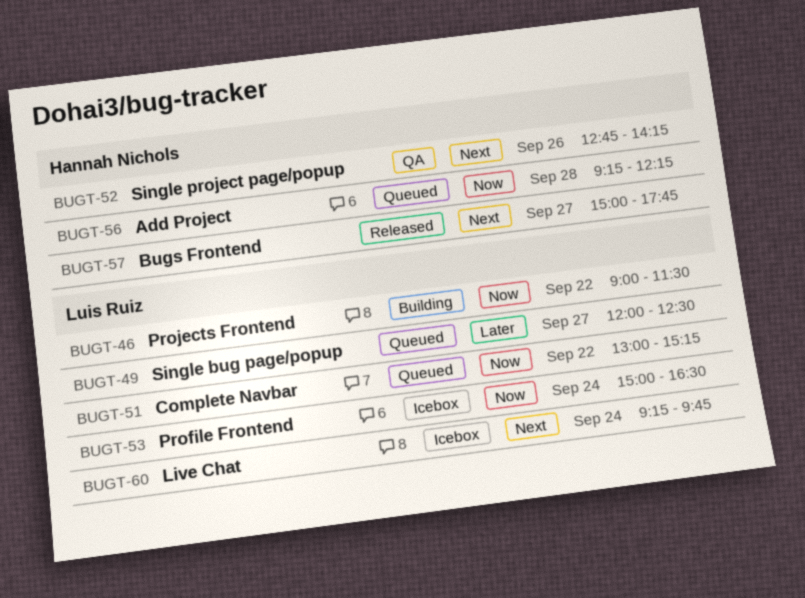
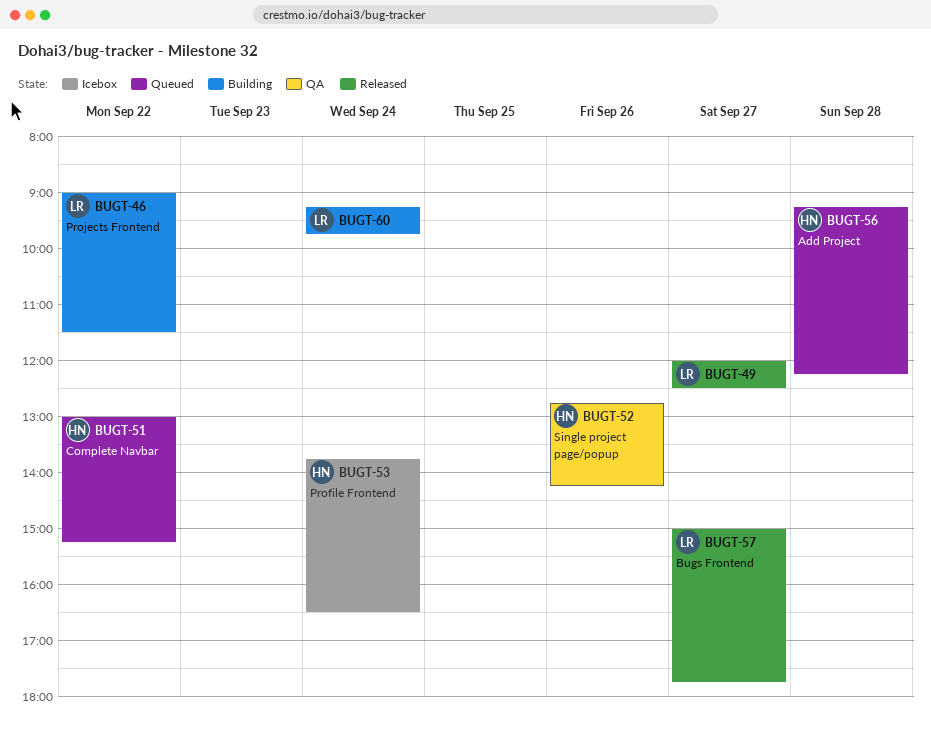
BUGT-49, status: Queued -> Released
BUGT-51, owner: Luis Ruiz -> Hannah Nichols
BUGT-53, owner: Luis Ruiz -> Hannah Nichols
BUGT-53, begins: 15:00 -> 13:45
BUGT-57, owner: Hannah Nichols -> Luis Ruiz
BUGT-60, status: Icebox -> Building

